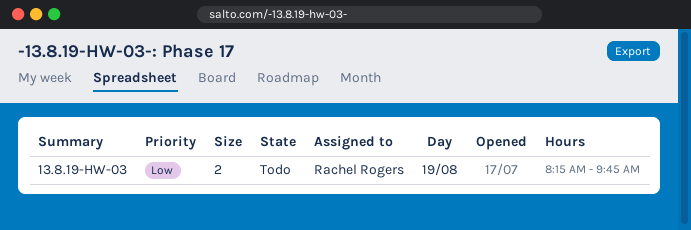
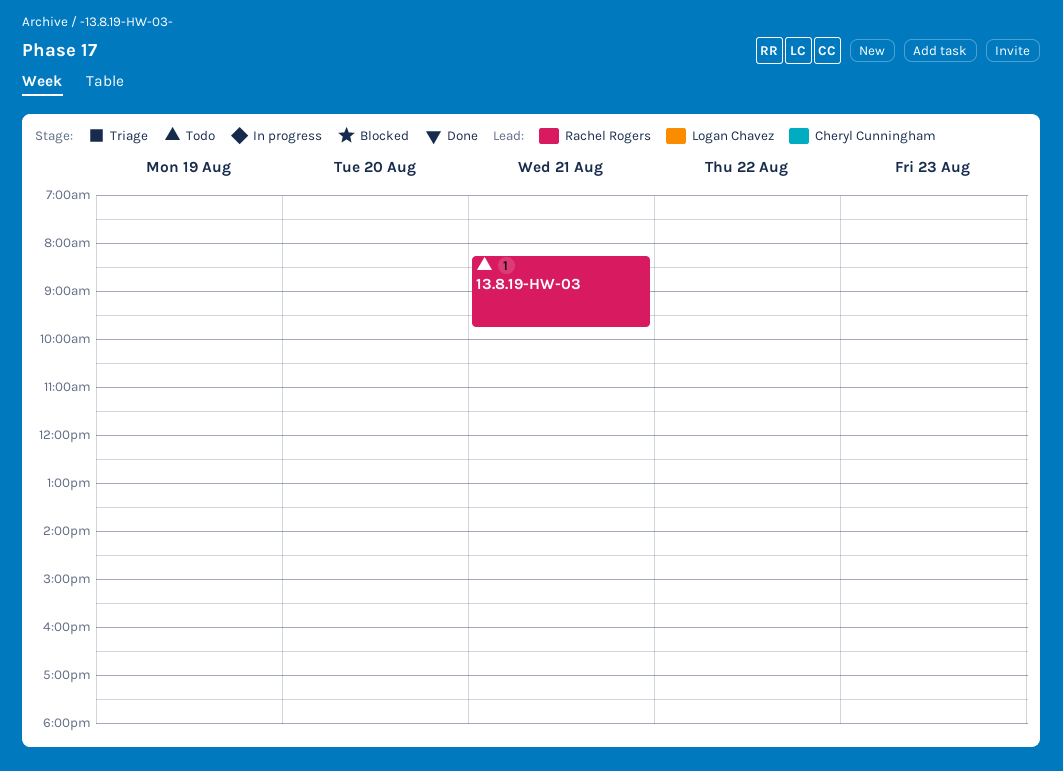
13.8.19-HW-03, estimate: 2 -> 1
13.8.19-HW-03, day: Aug 19 -> Aug 21

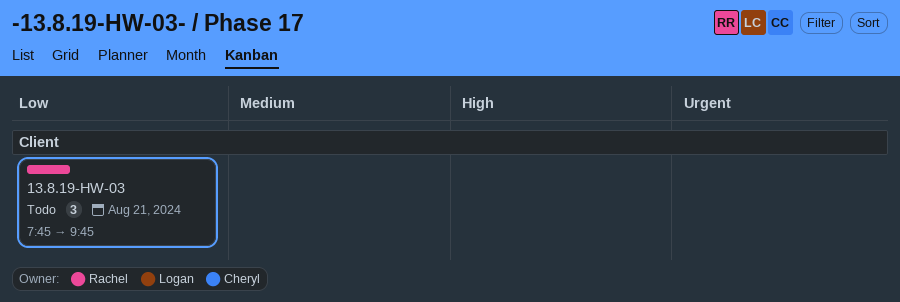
13.8.19-HW-03, estimate: 1 -> 3
13.8.19-HW-03, begins: 08:15 -> 07:45

